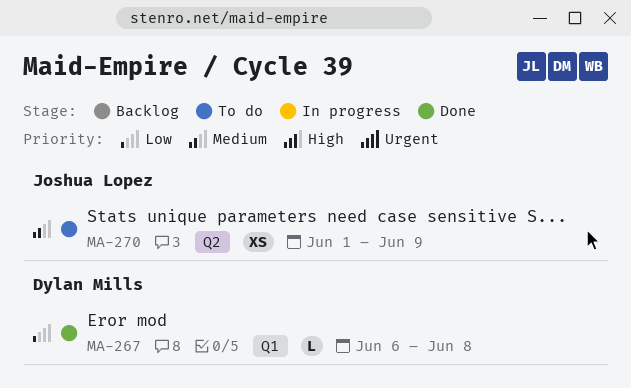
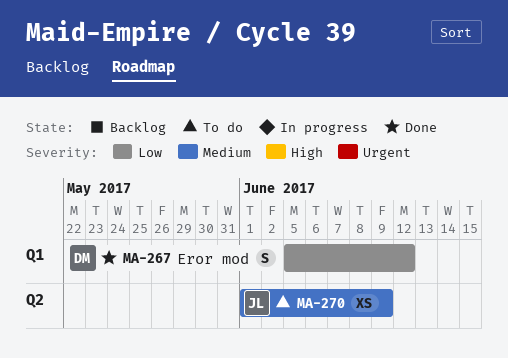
MA-267, estimate: L -> S
MA-267, start: Jun 6 -> Jun 5
MA-267, due: Jun 8 -> Jun 12

